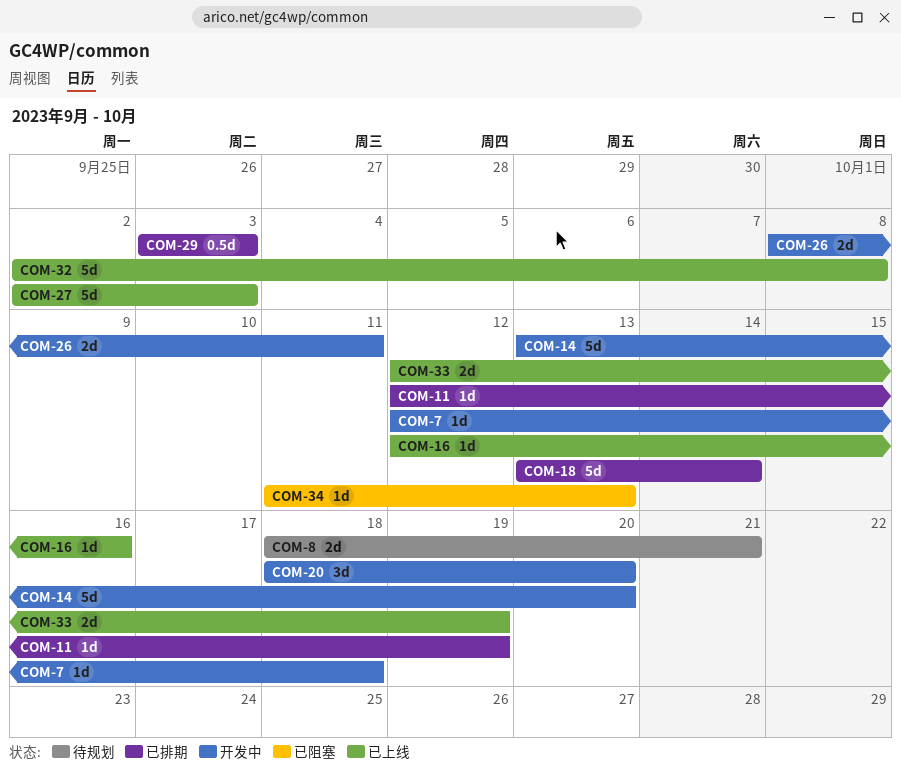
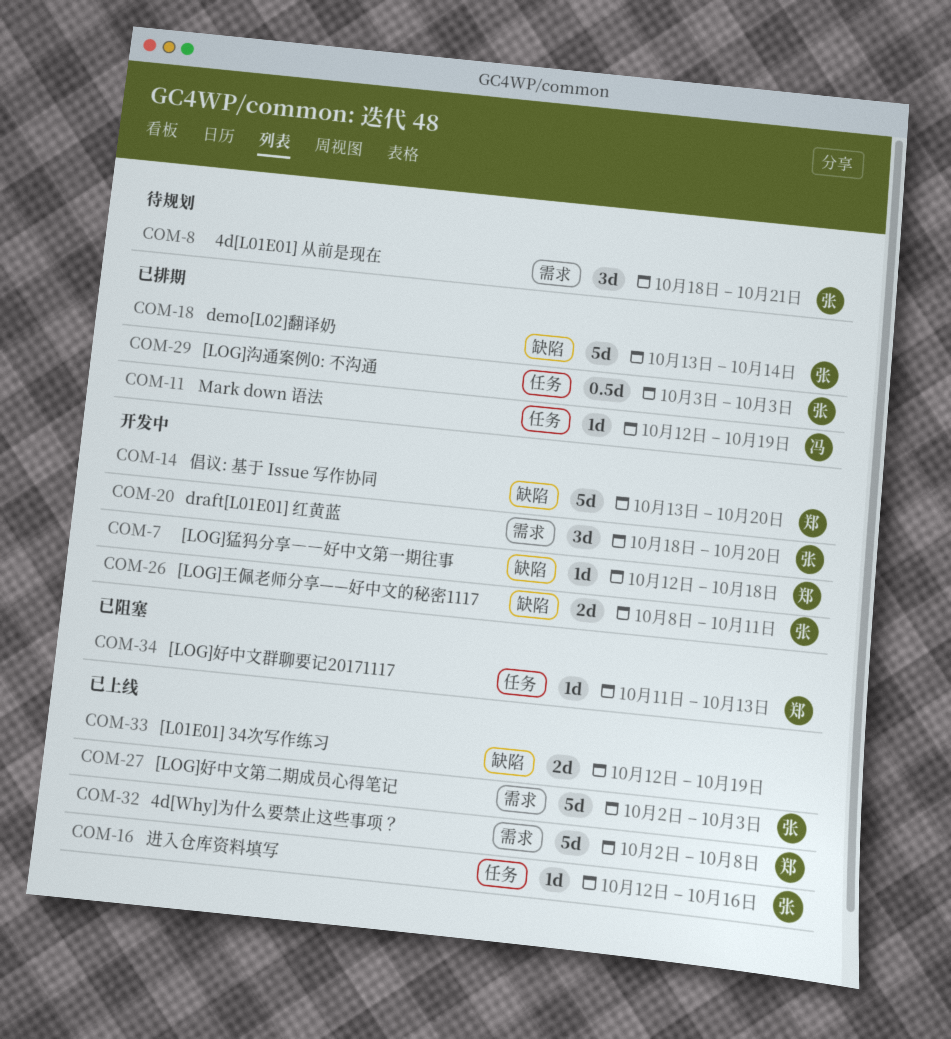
COM-8, estimate: 2d -> 3d

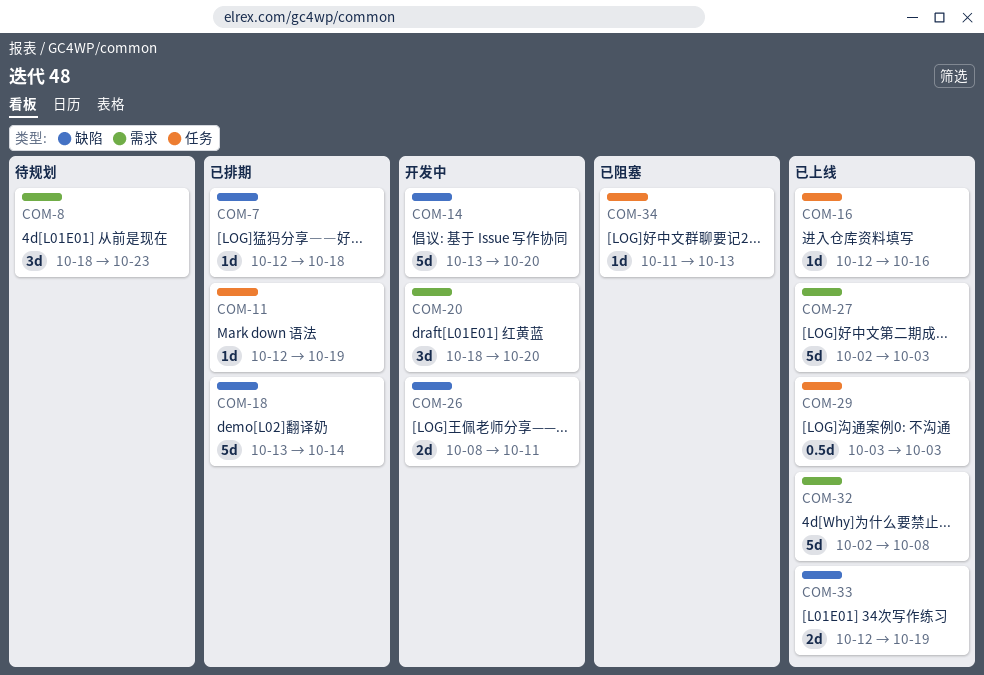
COM-7, status: 开发中 -> 已排期
COM-8, due: Oct 21 -> Oct 23
COM-29, status: 已排期 -> 已上线

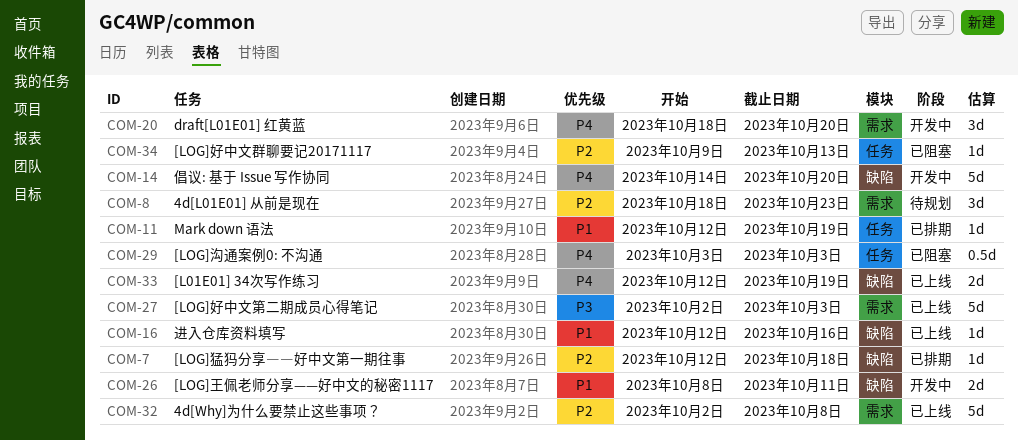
COM-14, start: Oct 13 -> Oct 14
COM-16, label: 任务 -> 缺陷
COM-18: present -> none
COM-29, status: 已上线 -> 已阻塞
COM-34, start: Oct 11 -> Oct 9

